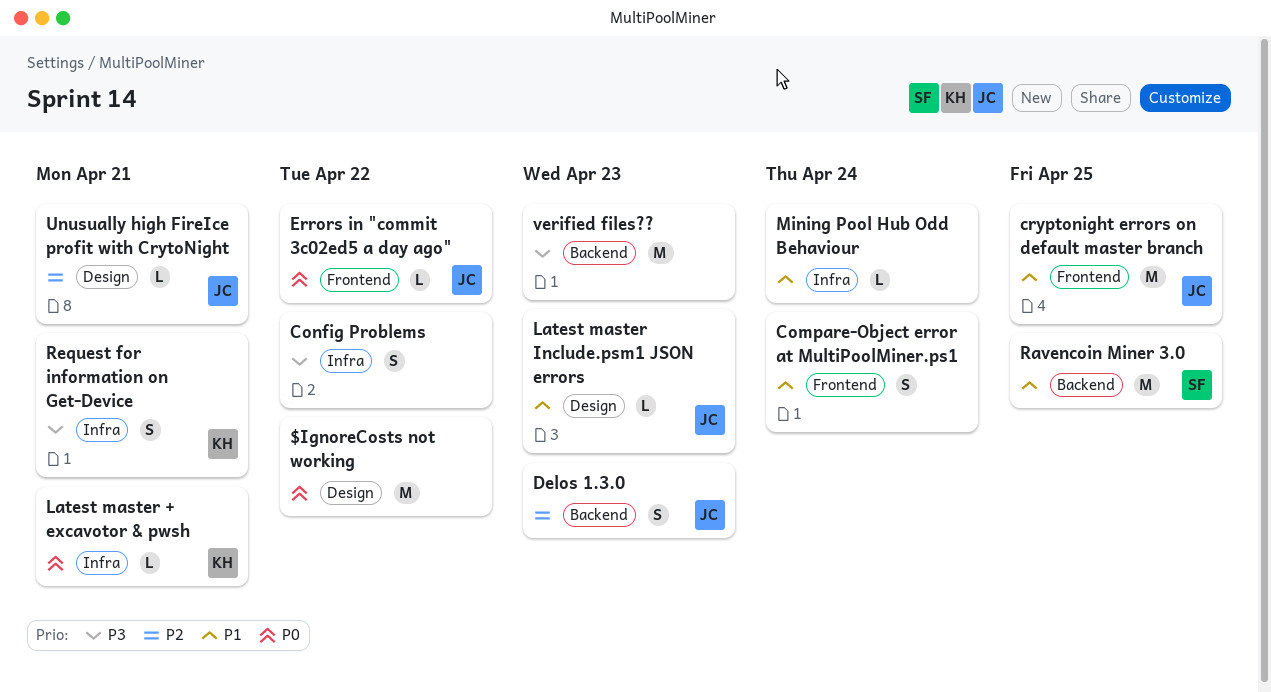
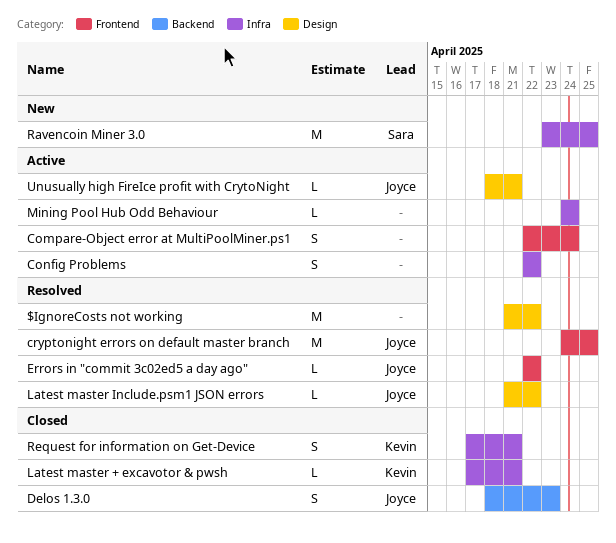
Latest master Include.psm1 JSON errors, due: Apr 23 -> Apr 22
Ravencoin Miner 3.0, label: Backend -> Infra
verified files??: present -> none

